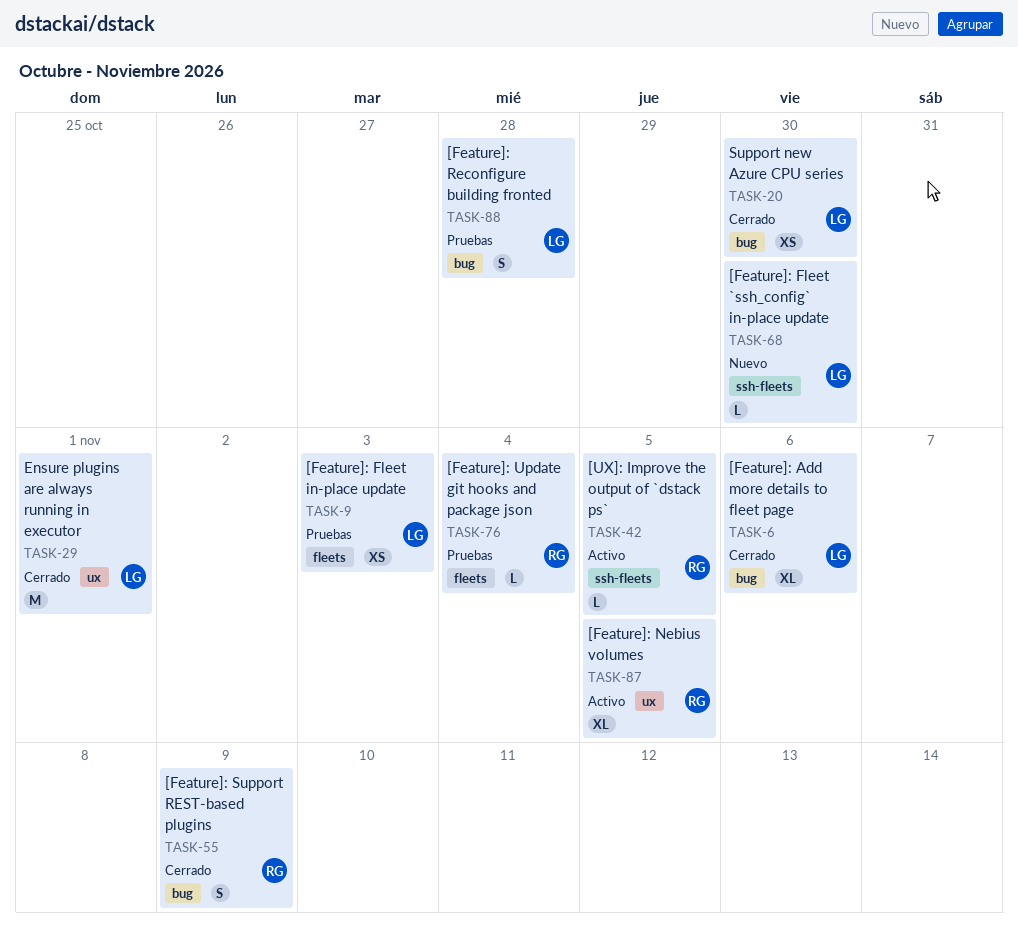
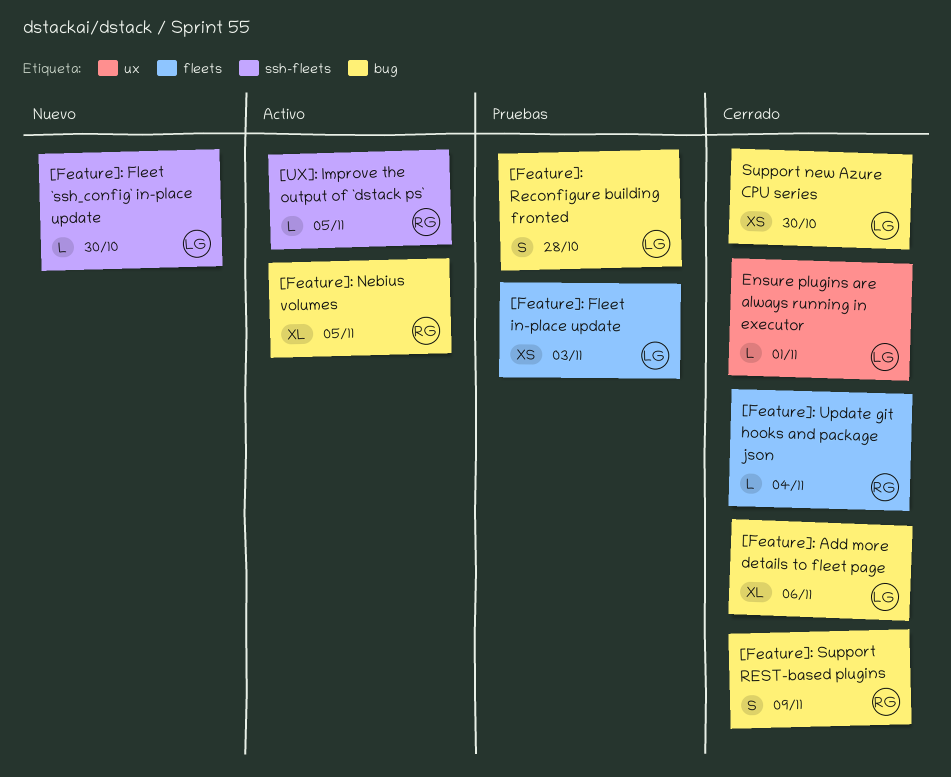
[Feature]: Nebius volumes, label: ux -> bug
[Feature]: Update git hooks and package json, status: Pruebas -> Cerrado
Ensure plugins are always running in executor, estimate: M -> L

